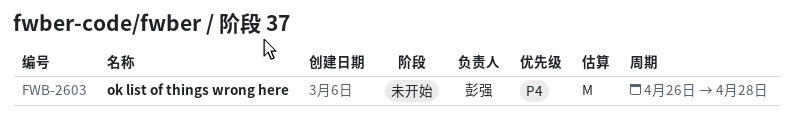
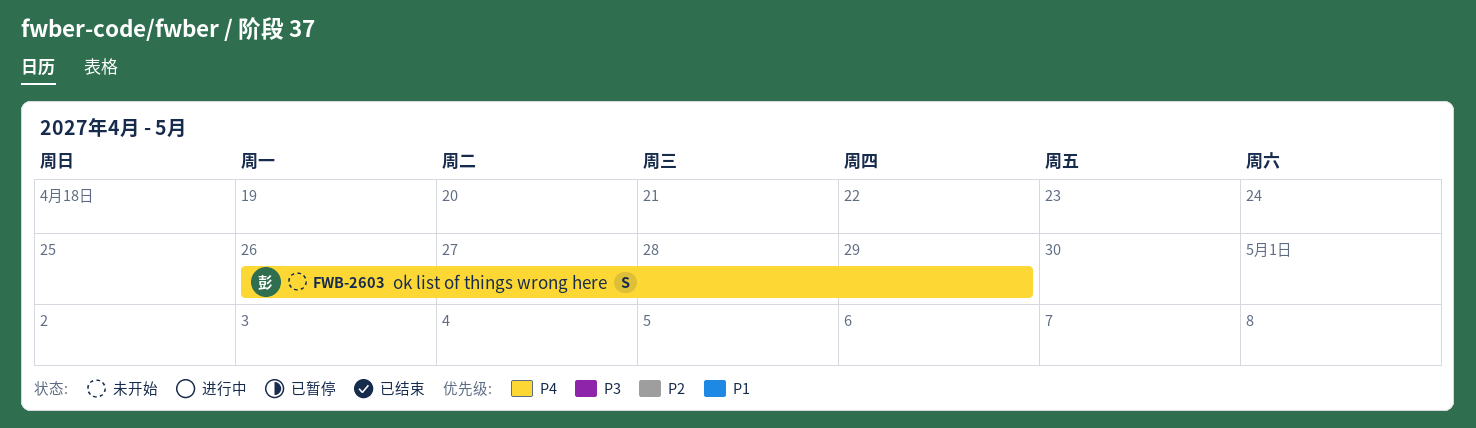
FWB-2603, estimate: M -> S
FWB-2603, due: Apr 28 -> Apr 29

